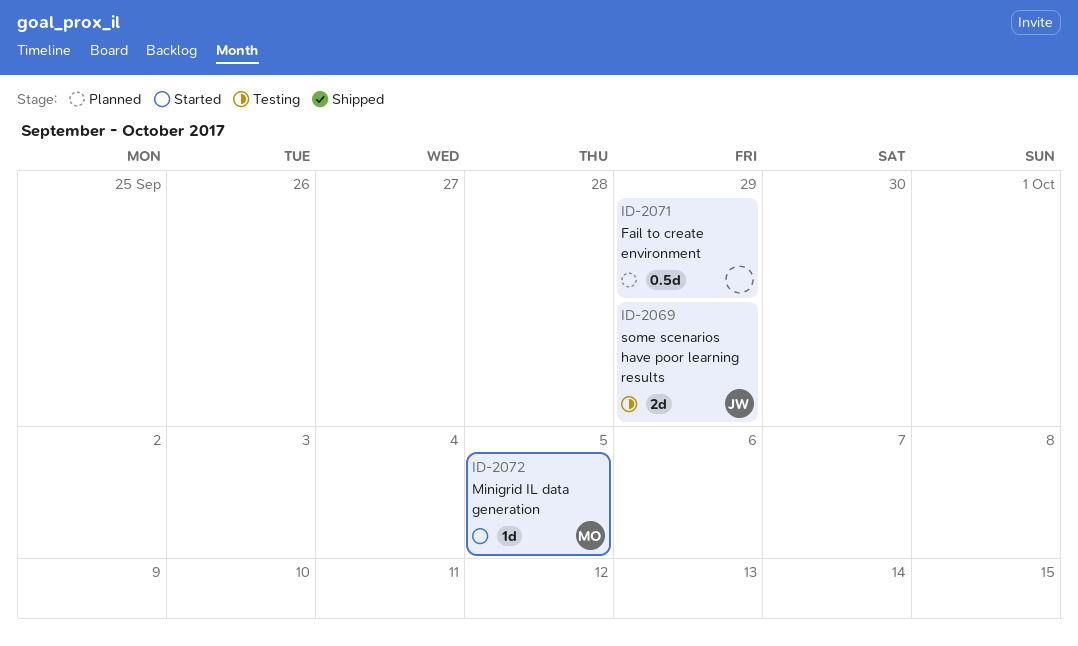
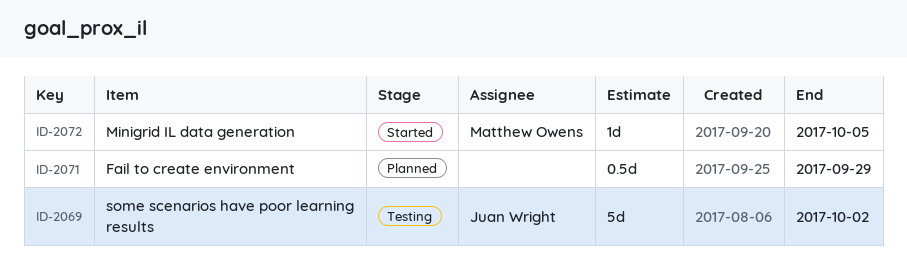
ID-2069, estimate: 2d -> 5d
ID-2069, due: Sep 29 -> Oct 2

